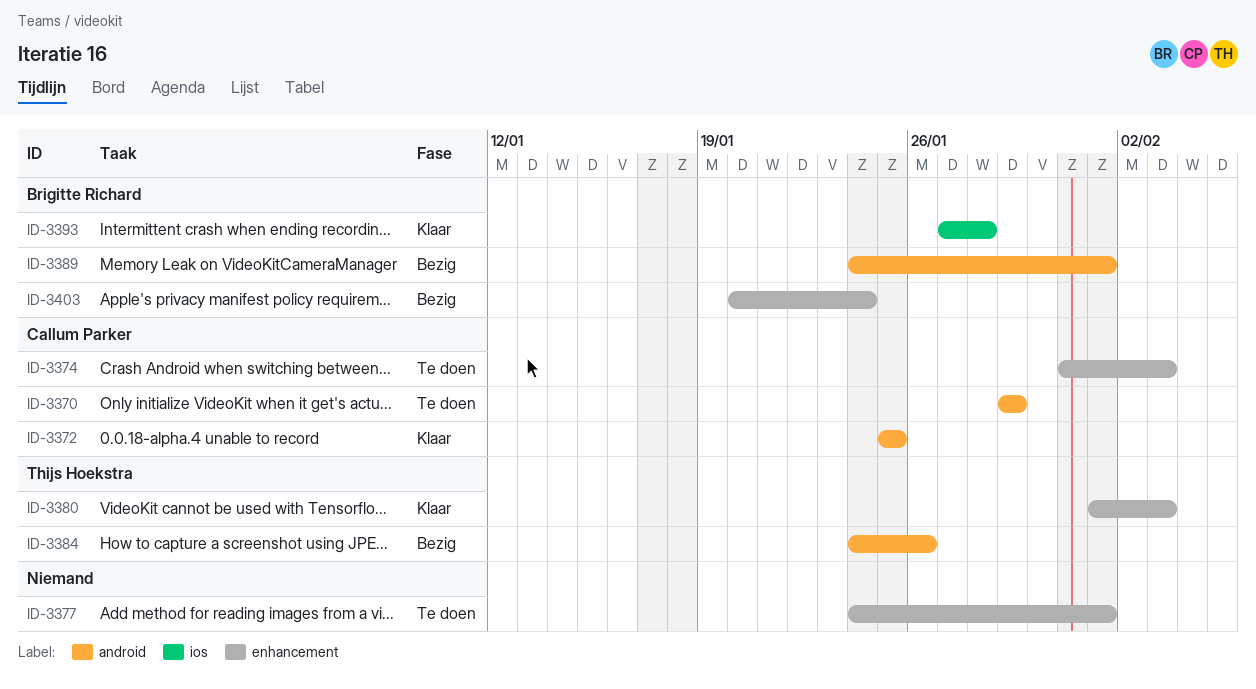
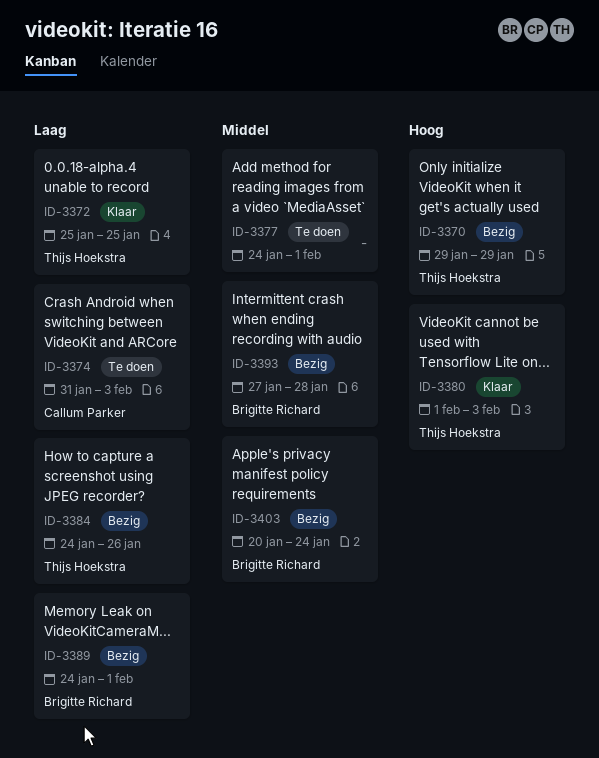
ID-3370, status: Te doen -> Bezig
ID-3370, owner: Callum Parker -> Thijs Hoekstra
ID-3372, owner: Callum Parker -> Thijs Hoekstra
ID-3393, status: Klaar -> Bezig

